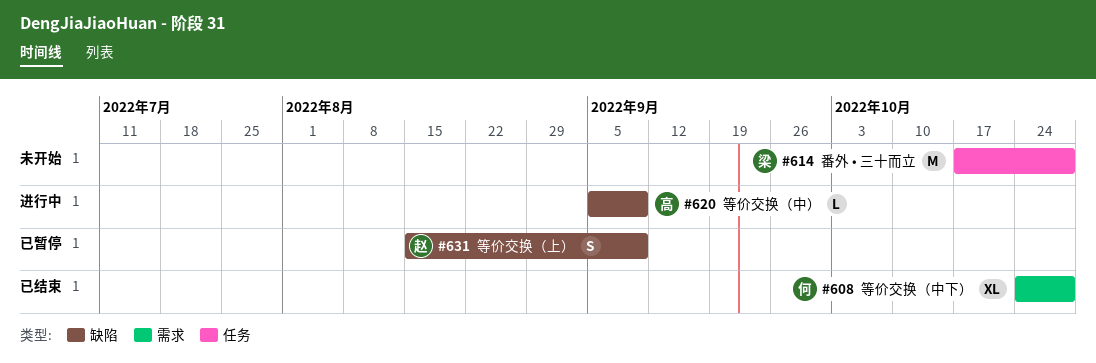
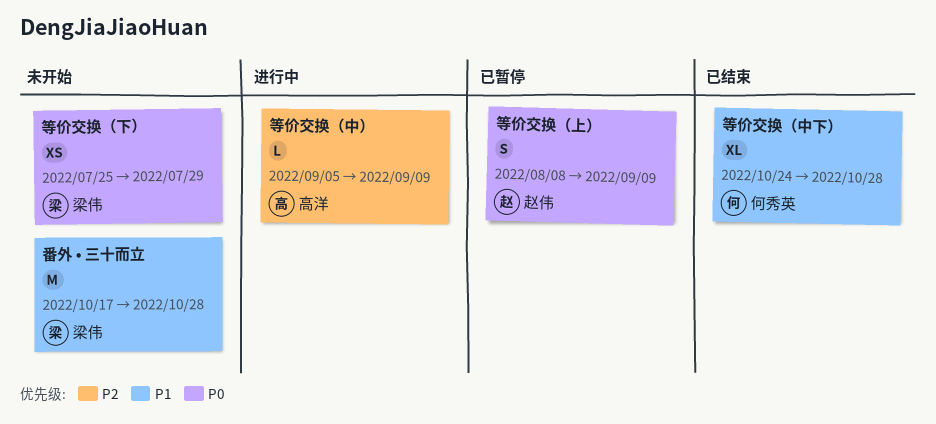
等价交换（上）, start: Aug 15 -> Aug 8
等价交换（下）: none -> present

